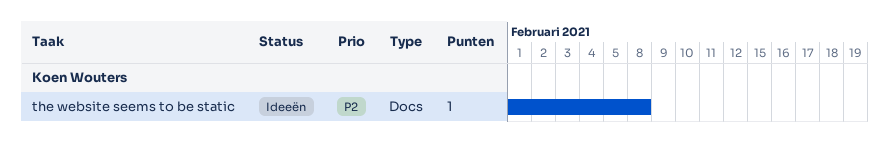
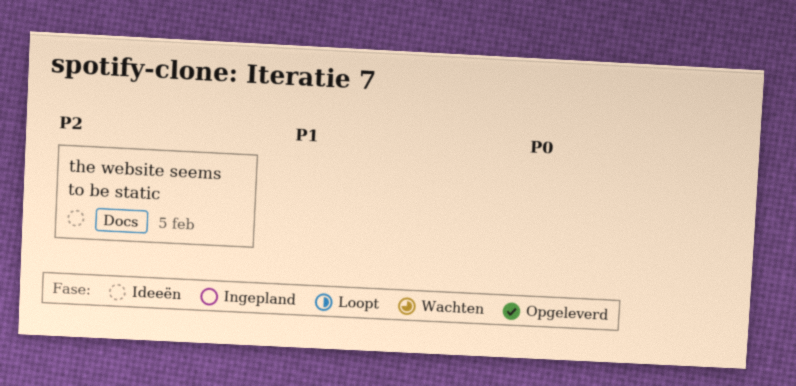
the website seems to be static, due: Feb 8 -> Feb 5

